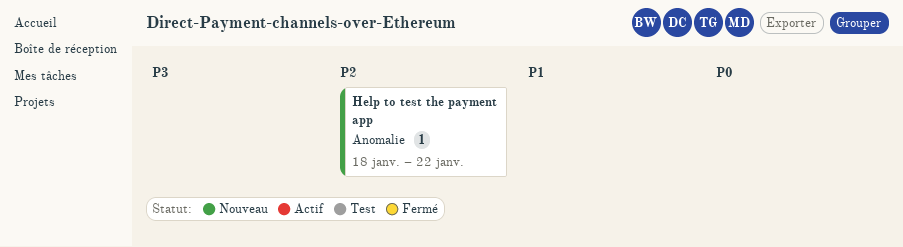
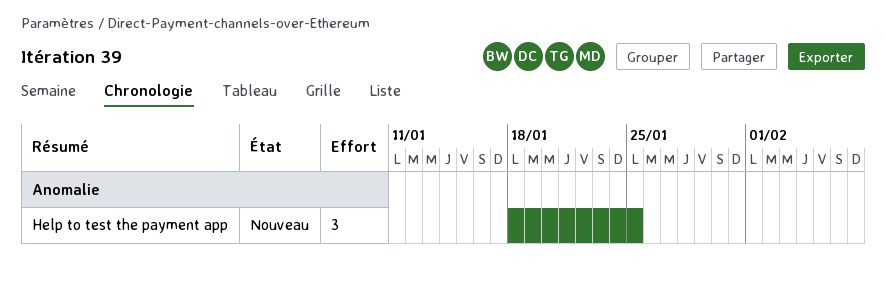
Help to test the payment app, estimate: 1 -> 3
Help to test the payment app, due: Jan 22 -> Jan 25

